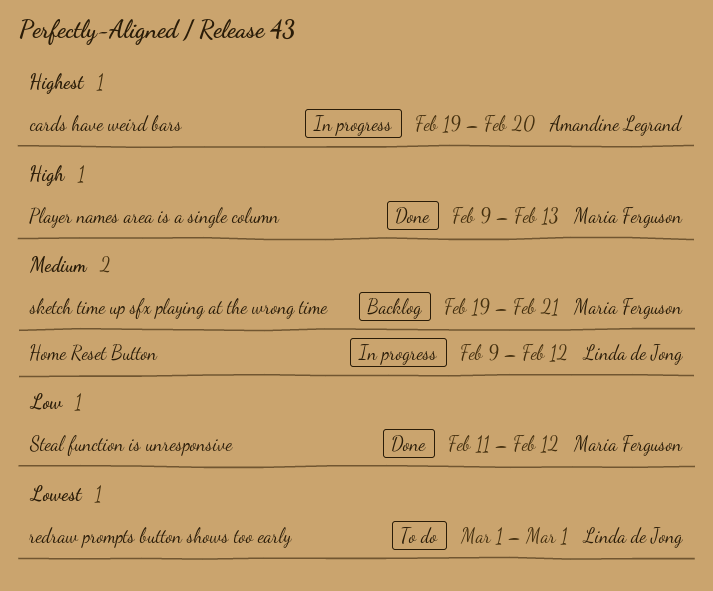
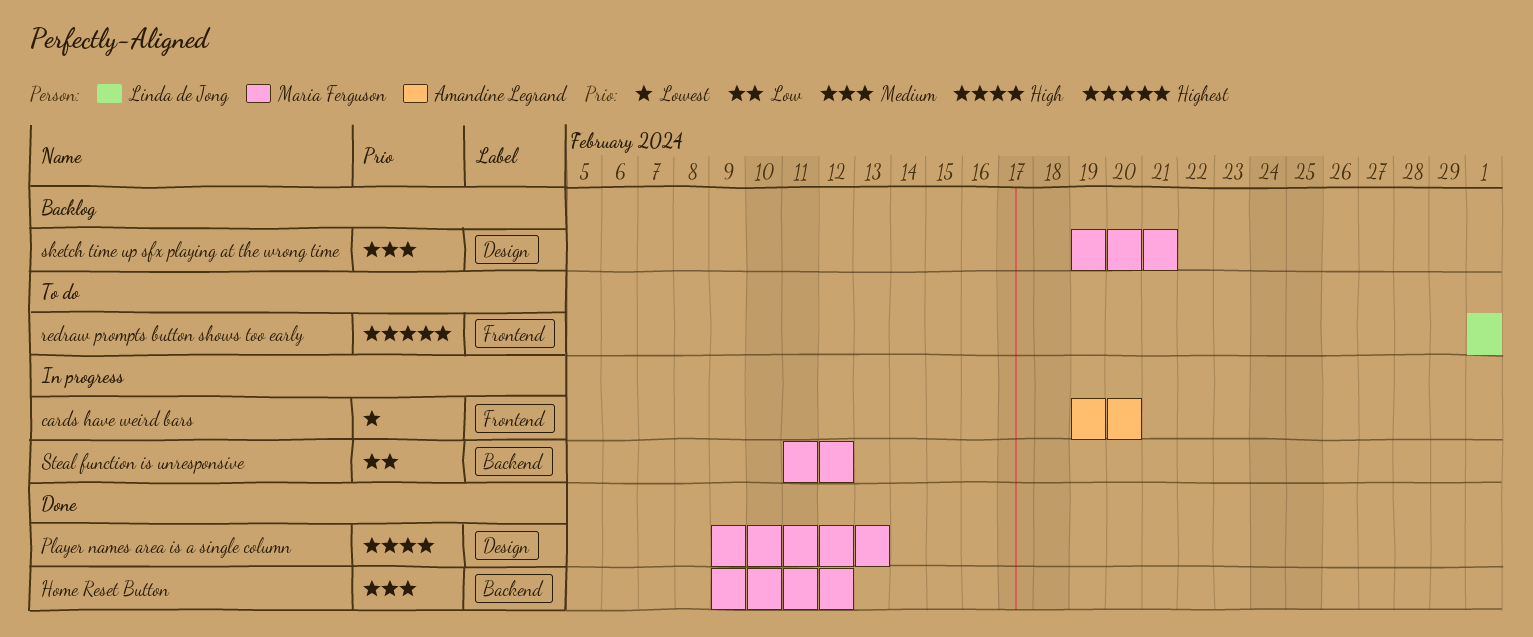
cards have weird bars, priority: Highest -> Lowest
Home Reset Button, status: In progress -> Done
Home Reset Button, owner: Linda de Jong -> Maria Ferguson
redraw prompts button shows too early, priority: Lowest -> Highest
Steal function is unresponsive, status: Done -> In progress

